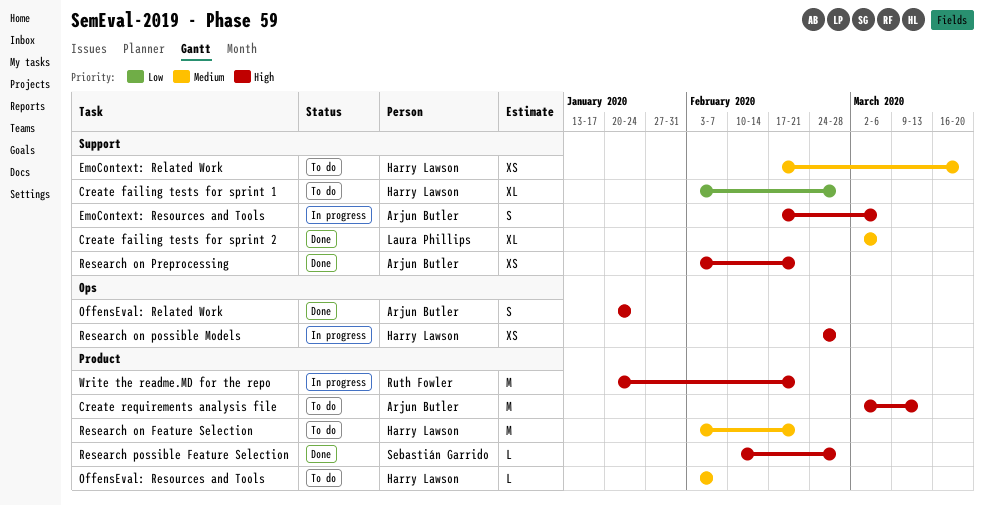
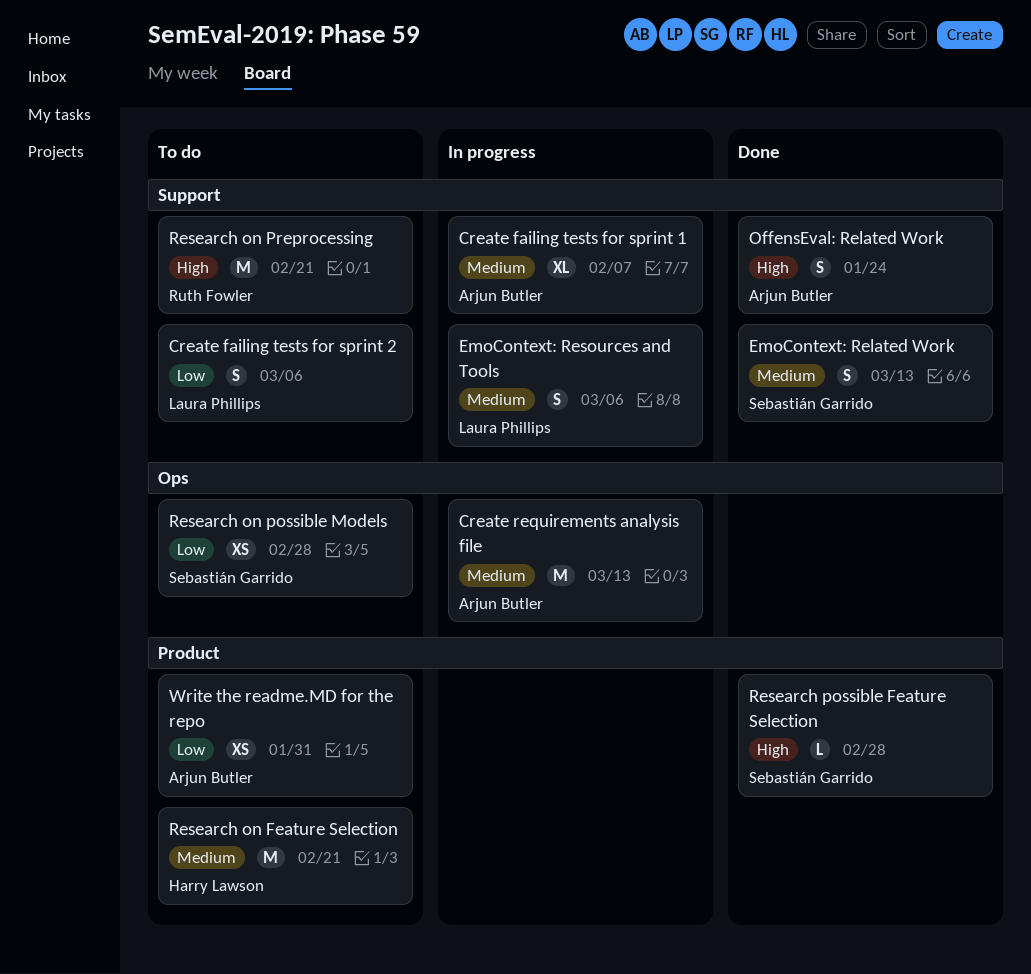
Create failing tests for sprint 1, status: To do -> In progress
Create failing tests for sprint 1, owner: Harry Lawson -> Arjun Butler
Create failing tests for sprint 1, priority: Low -> Medium
Create failing tests for sprint 1, due: Feb 28 -> Feb 7
Create failing tests for sprint 2, status: Done -> To do
Create failing tests for sprint 2, priority: Medium -> Low
Create failing tests for sprint 2, estimate: XL -> S
Create requirements analysis file, status: To do -> In progress
Create requirements analysis file, priority: High -> Medium
Create requirements analysis file, label: Product -> Ops
EmoContext: Related Work, status: To do -> Done
EmoContext: Related Work, owner: Harry Lawson -> Sebastián Garrido
EmoContext: Related Work, estimate: XS -> S
EmoContext: Related Work, due: Mar 20 -> Mar 13
EmoContext: Resources and Tools, owner: Arjun Butler -> Laura Phillips
EmoContext: Resources and Tools, priority: High -> Medium
OffensEval: Related Work, label: Ops -> Support
OffensEval: Resources and Tools: present -> none
Research on possible Models, status: In progress -> To do
Research on possible Models, owner: Harry Lawson -> Sebastián Garrido
Research on possible Models, priority: High -> Low
Research on Preprocessing, status: Done -> To do
Research on Preprocessing, owner: Arjun Butler -> Ruth Fowler
Research on Preprocessing, estimate: XS -> M
Write the readme.MD for the repo, status: In progress -> To do
Write the readme.MD for the repo, owner: Ruth Fowler -> Arjun Butler
Write the readme.MD for the repo, priority: High -> Low
Write the readme.MD for the repo, estimate: M -> XS
Write the readme.MD for the repo, due: Feb 21 -> Jan 31

